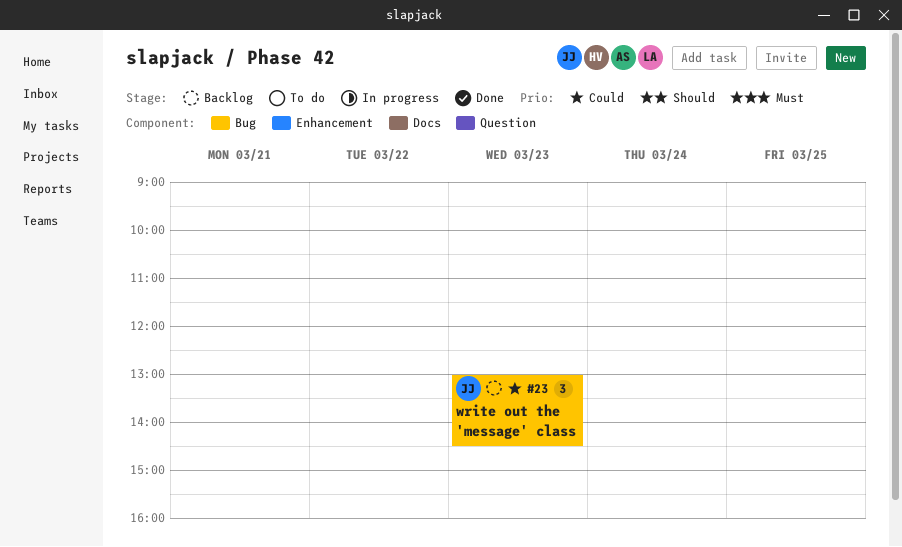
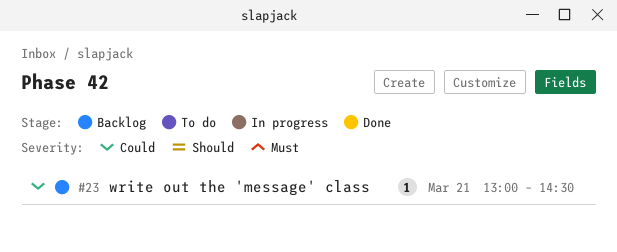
#23, estimate: 3 -> 1
#23, day: Mar 23 -> Mar 21

